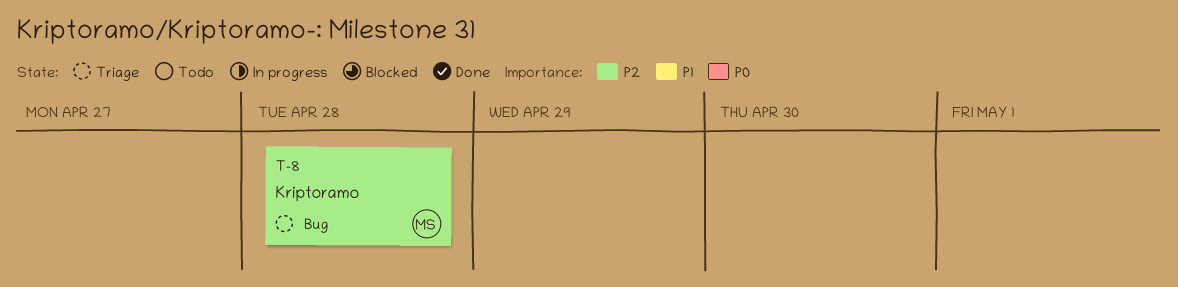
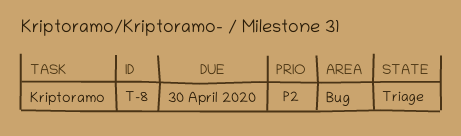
T-8, due: Apr 28 -> Apr 30

